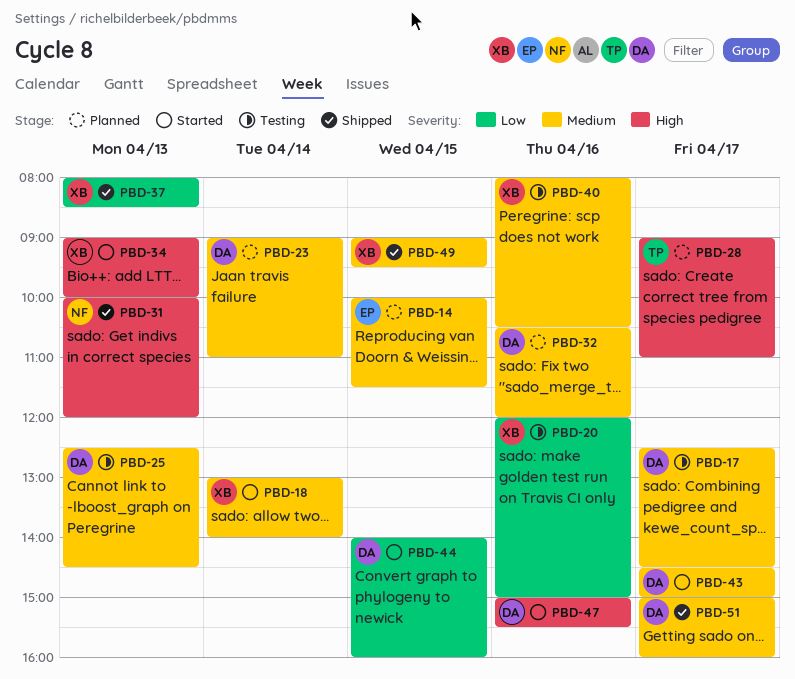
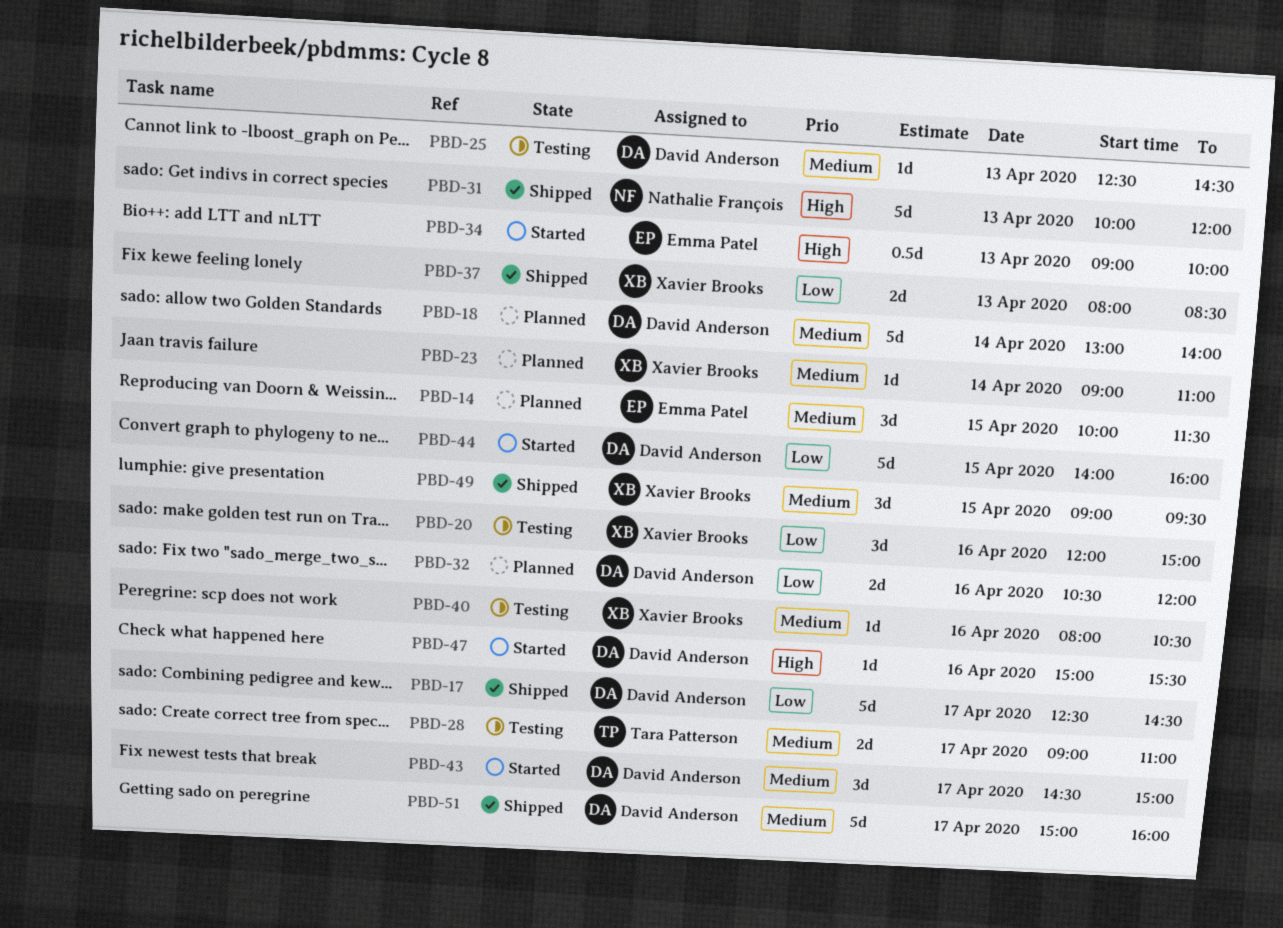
PBD-17, status: Testing -> Shipped
PBD-17, priority: Medium -> Low
PBD-18, status: Started -> Planned
PBD-18, owner: Xavier Brooks -> David Anderson
PBD-23, owner: David Anderson -> Xavier Brooks
PBD-28, status: Planned -> Testing
PBD-28, priority: High -> Medium
PBD-32, priority: Medium -> Low
PBD-34, owner: Xavier Brooks -> Emma Patel

